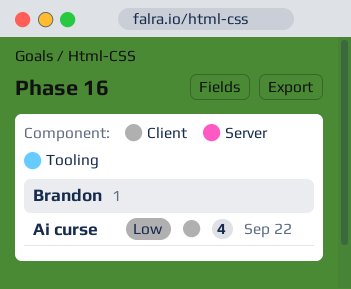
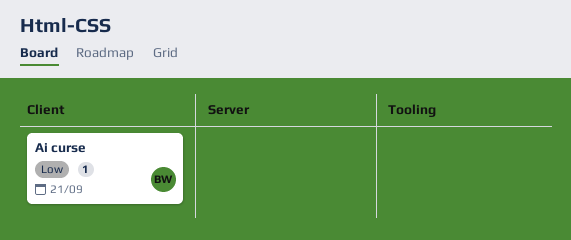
Ai curse, estimate: 4 -> 1
Ai curse, due: Sep 22 -> Sep 21

